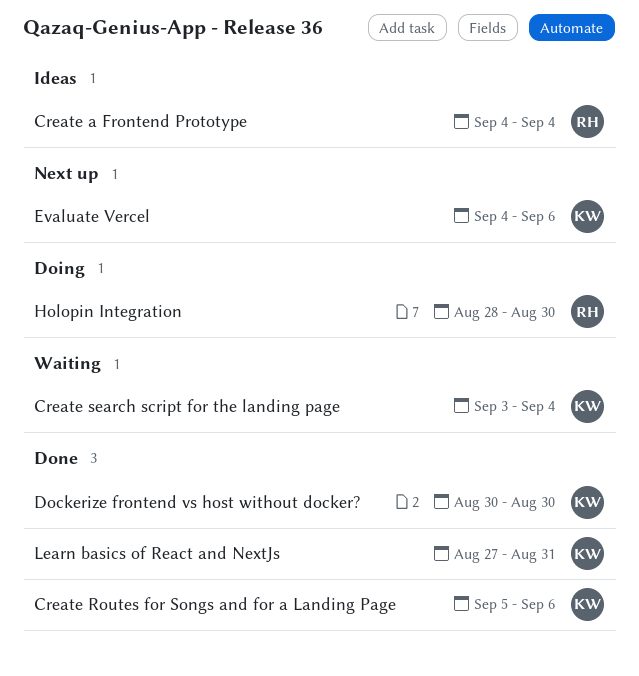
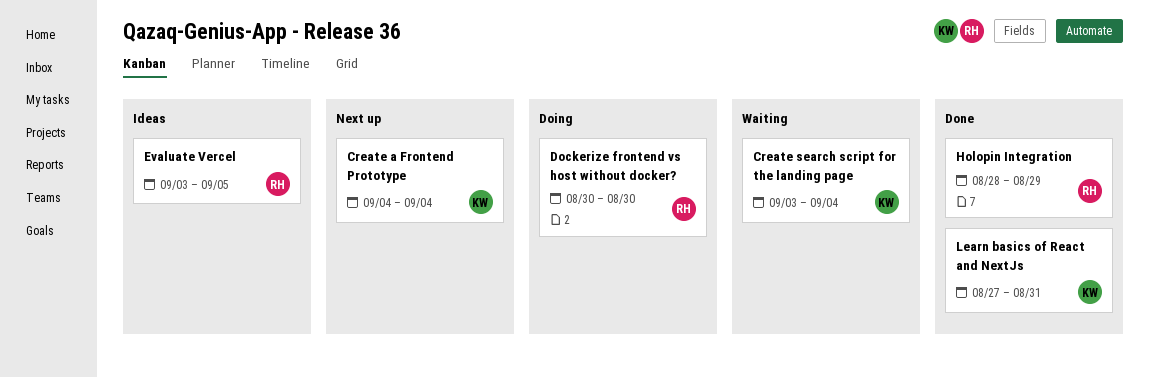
Create a Frontend Prototype, status: Ideas -> Next up
Create a Frontend Prototype, owner: RH -> KW
Create Routes for Songs and for a Landing Page: present -> none
Dockerize frontend vs host without docker?, status: Done -> Doing
Dockerize frontend vs host without docker?, owner: KW -> RH
Evaluate Vercel, status: Next up -> Ideas
Evaluate Vercel, owner: KW -> RH
Evaluate Vercel, start: Sep 4 -> Sep 3
Evaluate Vercel, due: Sep 6 -> Sep 5
Holopin Integration, status: Doing -> Done
Holopin Integration, due: Aug 30 -> Aug 29

